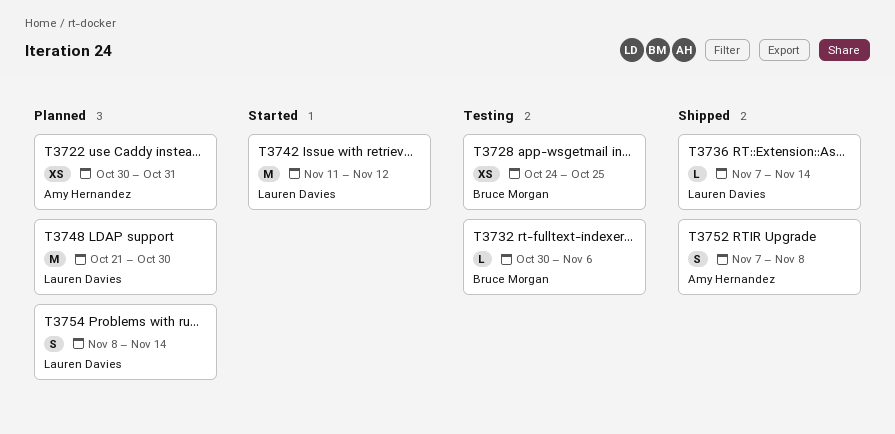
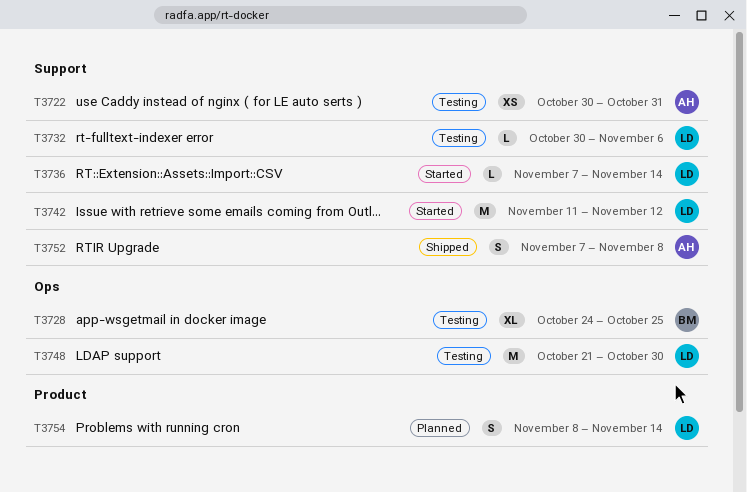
T3722, status: Planned -> Testing
T3728, estimate: XS -> XL
T3732, owner: Bruce Morgan -> Lauren Davies
T3736, status: Shipped -> Started
T3748, status: Planned -> Testing

